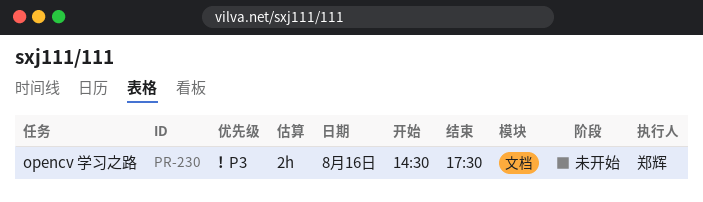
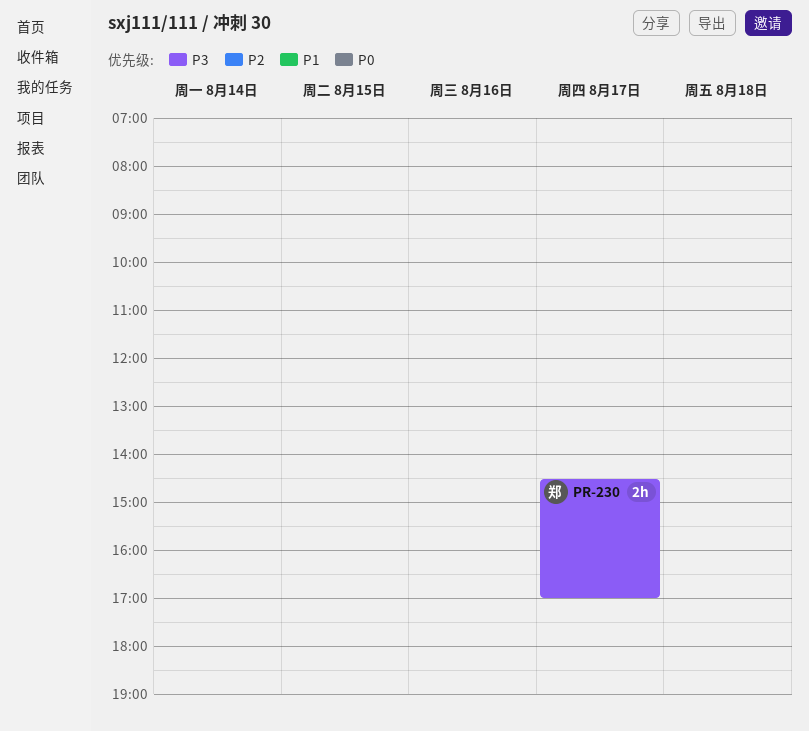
PR-230, day: Aug 16 -> Aug 17
PR-230, ends: 17:30 -> 17:00

